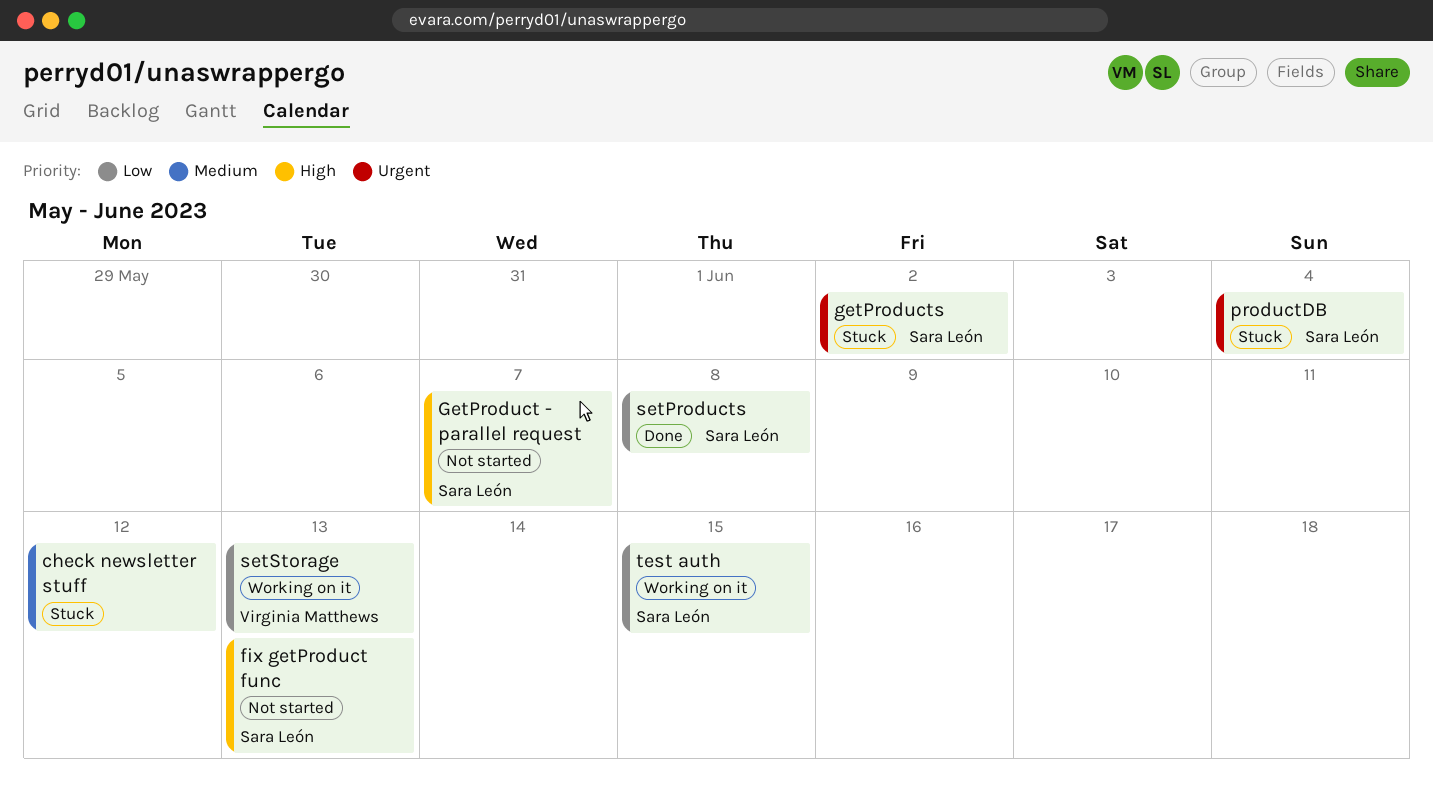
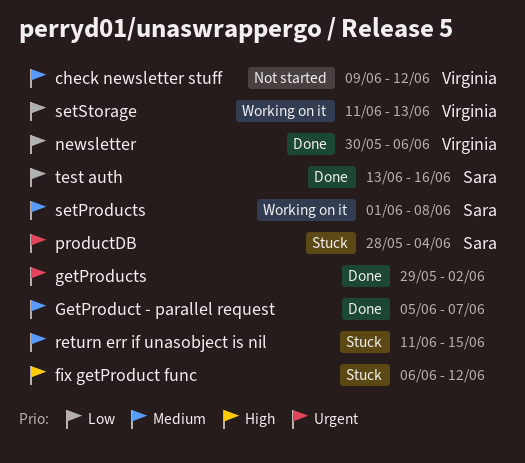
check newsletter stuff, status: Stuck -> Not started
check newsletter stuff, owner: none -> Virginia Matthews
fix getProduct func, status: Not started -> Stuck
fix getProduct func, owner: Sara León -> none
fix getProduct func, due: Jun 13 -> Jun 12
GetProduct - parallel request, status: Not started -> Done
GetProduct - parallel request, owner: Sara León -> none
GetProduct - parallel request, priority: High -> Medium
getProducts, status: Stuck -> Done
getProducts, owner: Sara León -> none
newsletter: none -> present
return err if unasobject is nil: none -> present
setProducts, status: Done -> Working on it
setProducts, priority: Low -> Medium
test auth, status: Working on it -> Done
test auth, due: Jun 15 -> Jun 16

